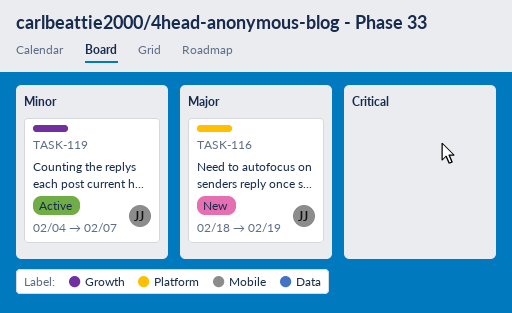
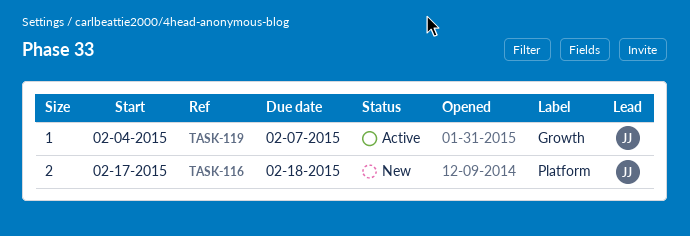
TASK-116, start: Feb 18 -> Feb 17
TASK-116, due: Feb 19 -> Feb 18

